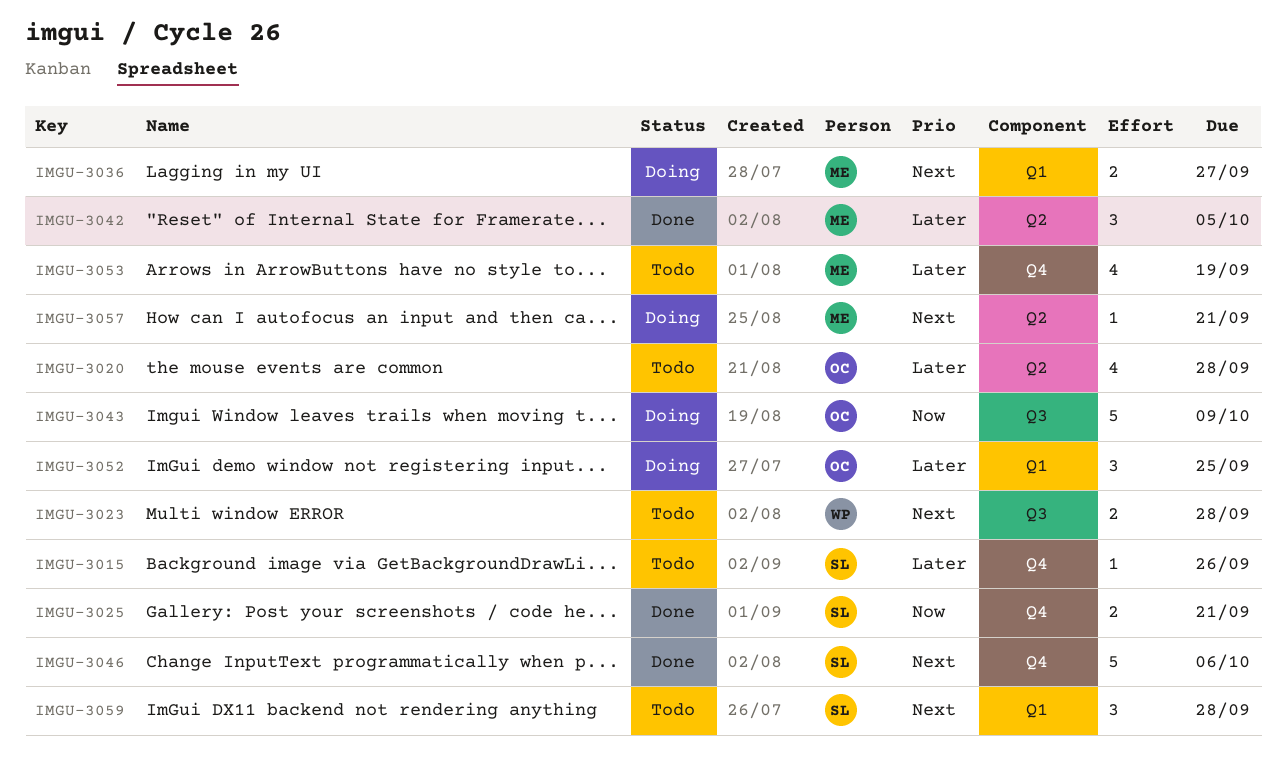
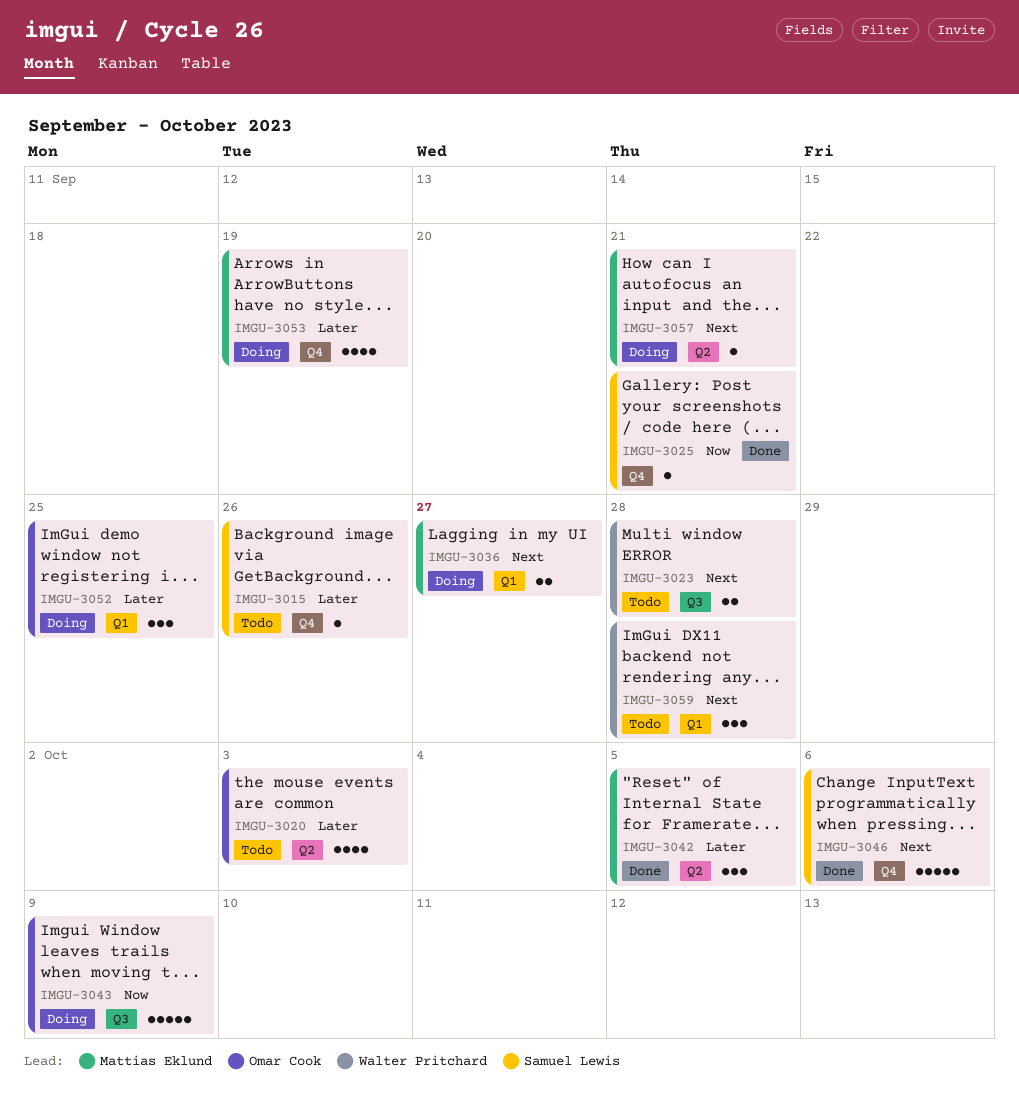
IMGU-3020, due: Sep 28 -> Oct 3
IMGU-3025, estimate: 2 -> 1
IMGU-3053, status: Todo -> Doing
IMGU-3059, owner: Samuel Lewis -> Walter Pritchard

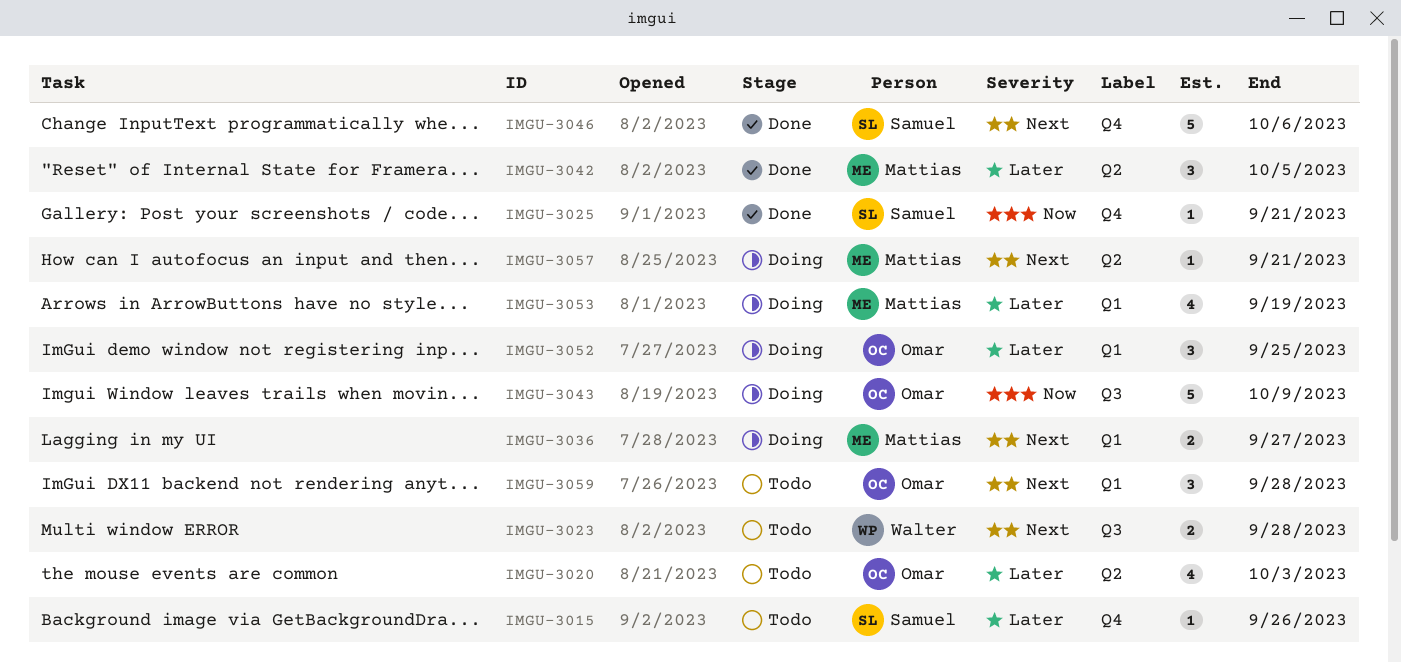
IMGU-3053, label: Q4 -> Q1
IMGU-3059, owner: Walter Pritchard -> Omar Cook

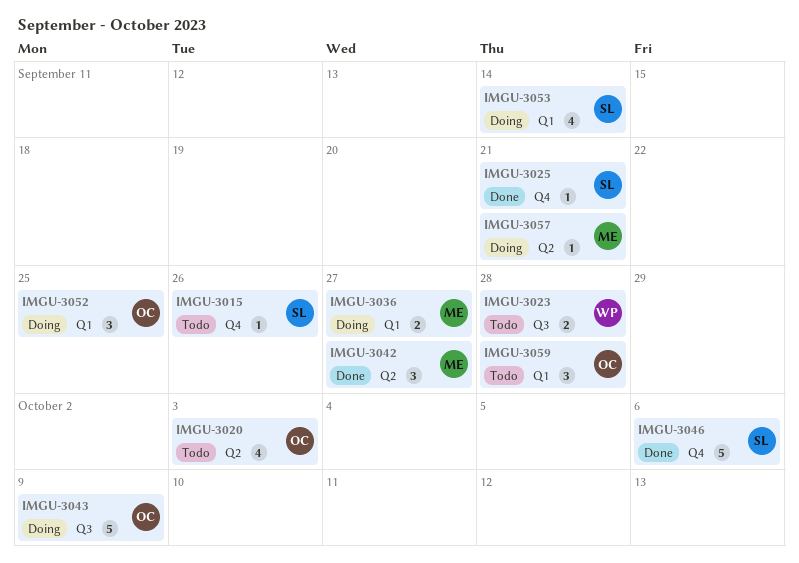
IMGU-3042, due: Oct 5 -> Sep 27
IMGU-3053, owner: Mattias -> Samuel
IMGU-3053, due: Sep 19 -> Sep 14

